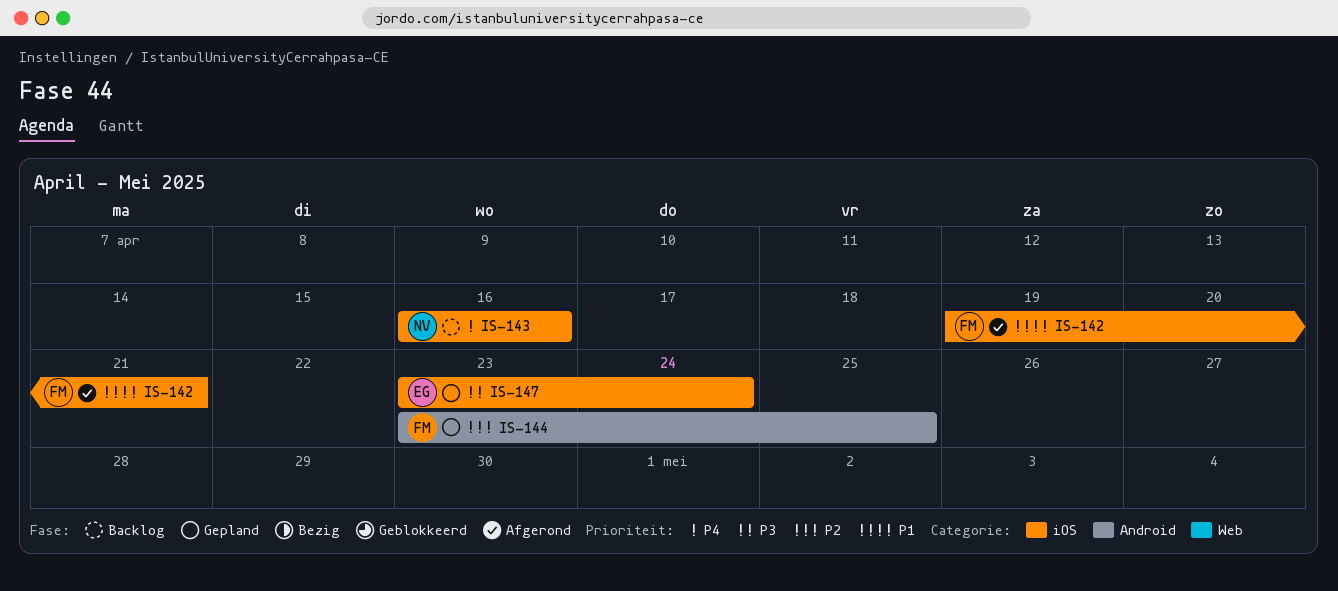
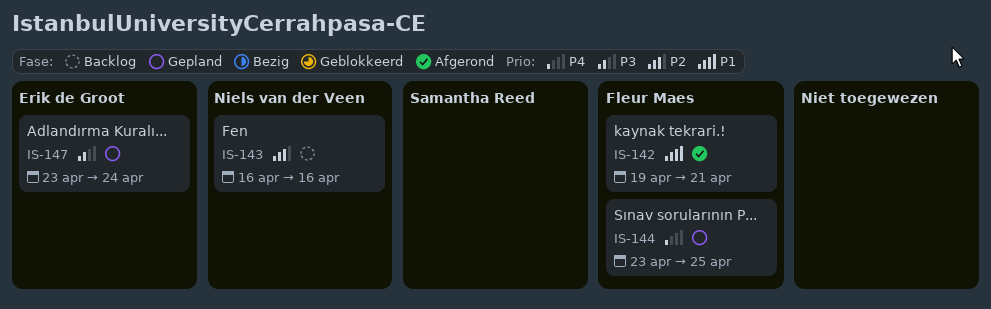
IS-143, priority: P4 -> P2
IS-144, priority: P2 -> P4

